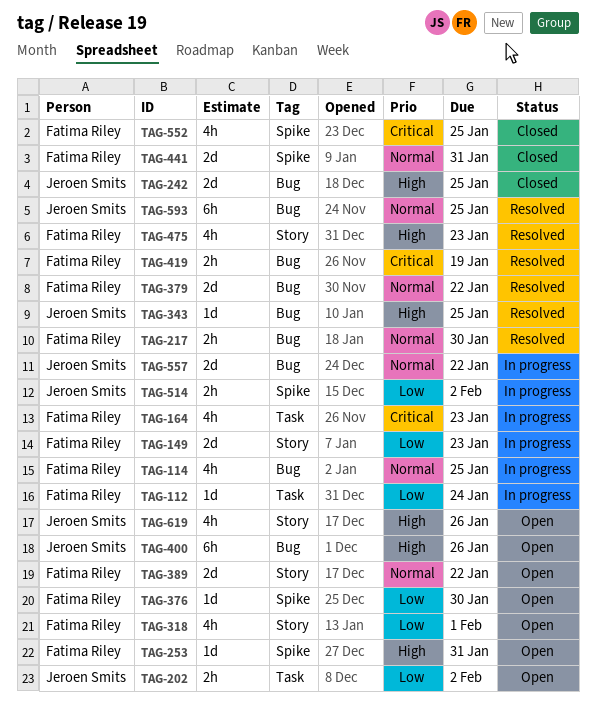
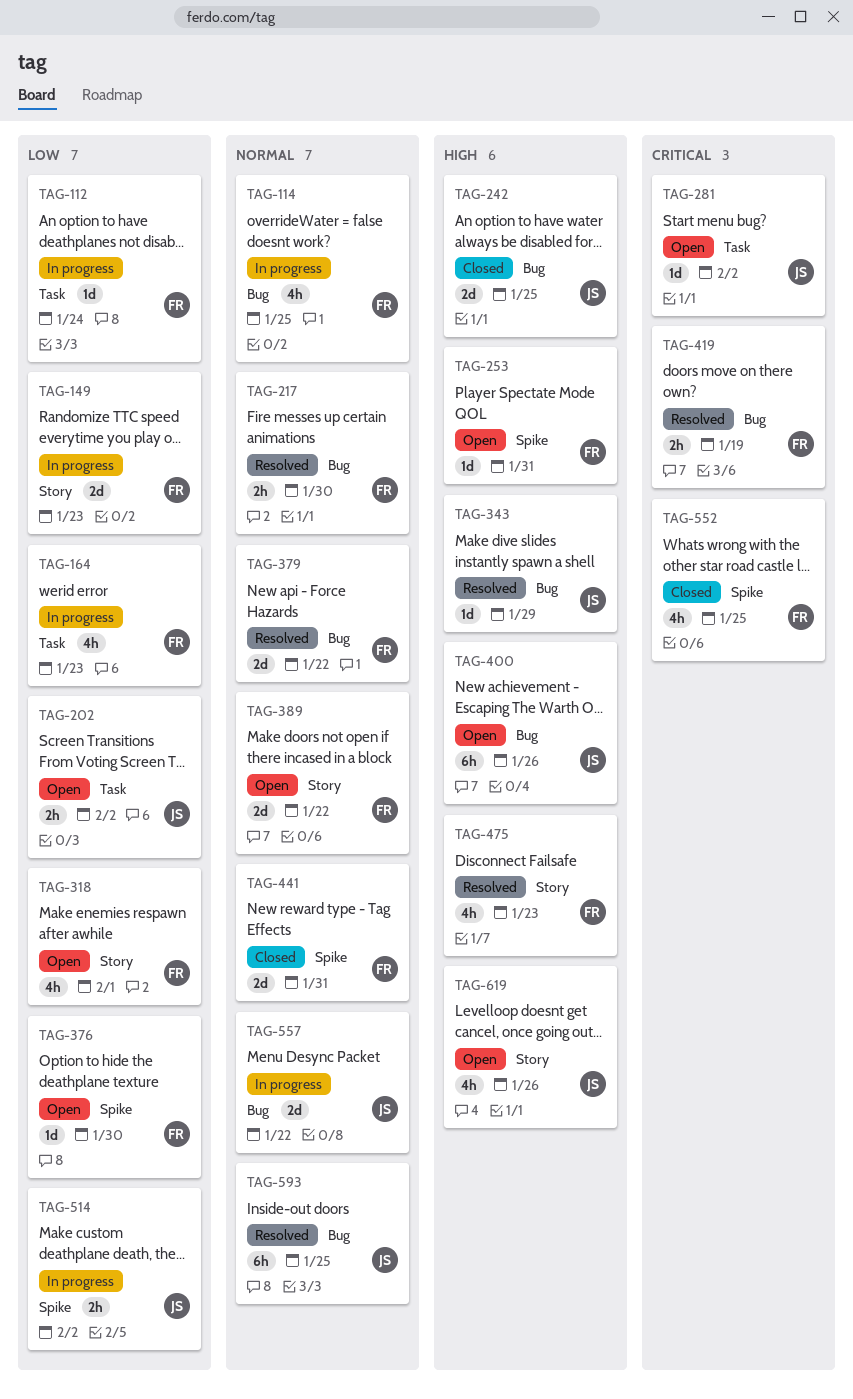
TAG-164, priority: Critical -> Low
TAG-281: none -> present
TAG-343, due: Jan 25 -> Jan 29

